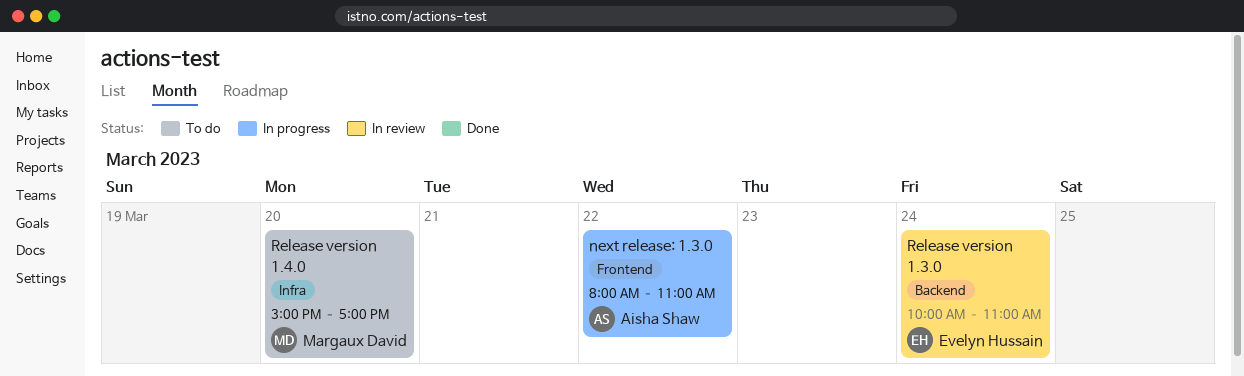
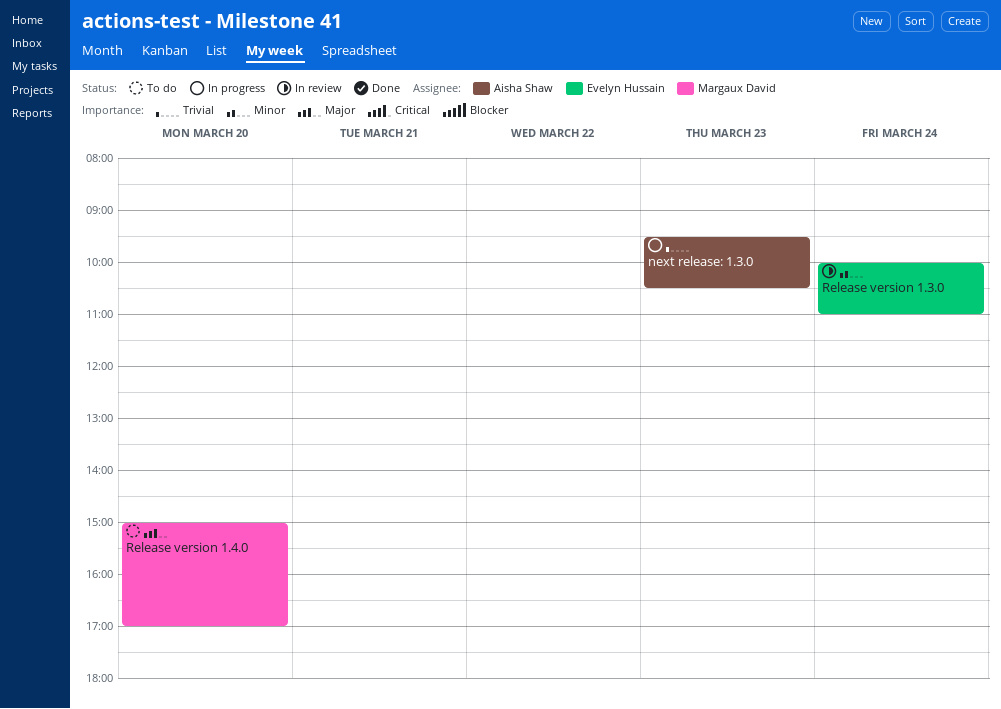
next release: 1.3.0, day: Mar 22 -> Mar 23
next release: 1.3.0, begins: 08:00 -> 09:30
next release: 1.3.0, ends: 11:00 -> 10:30

